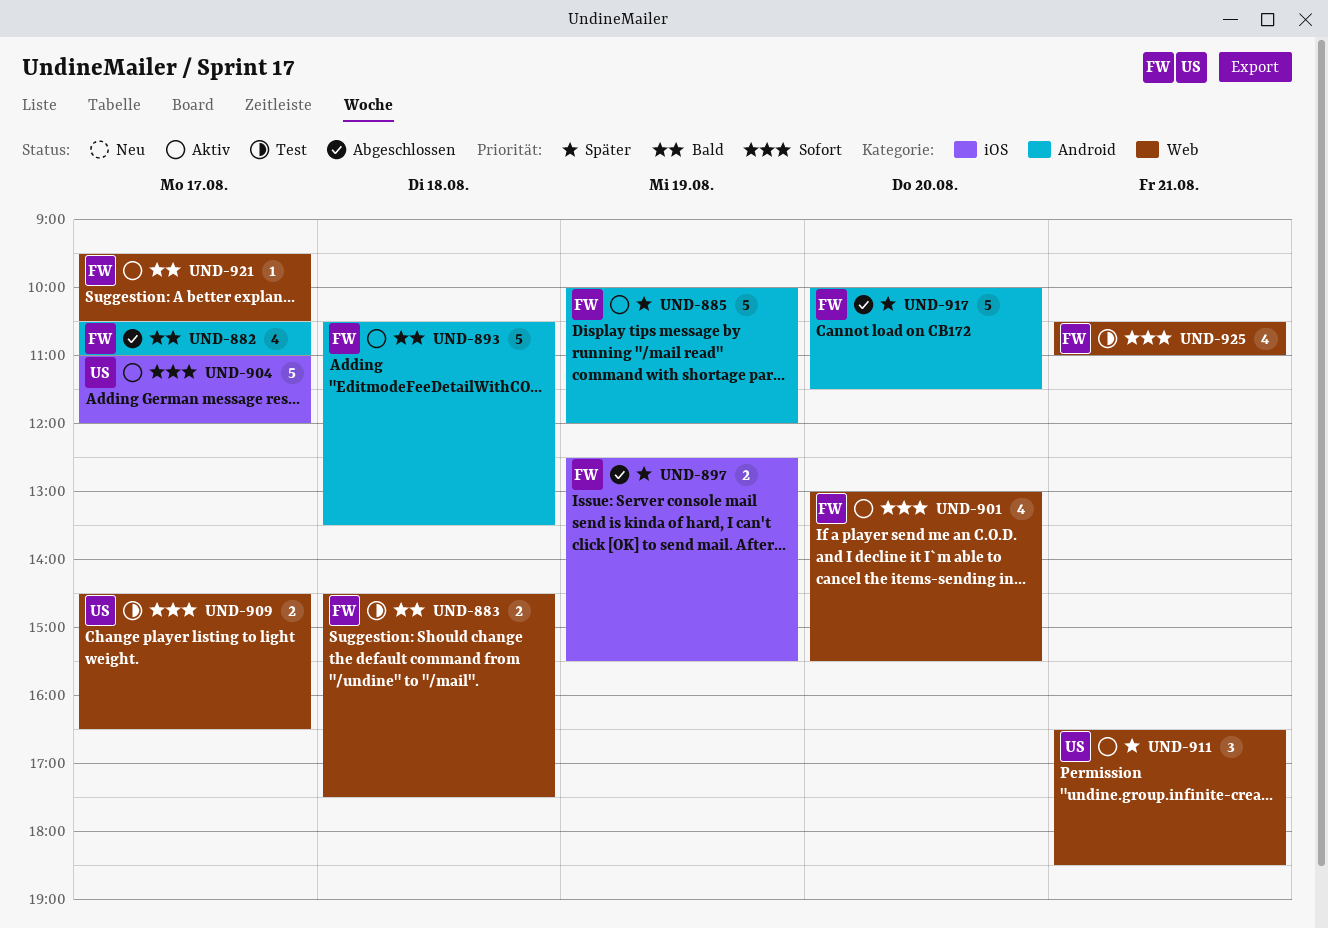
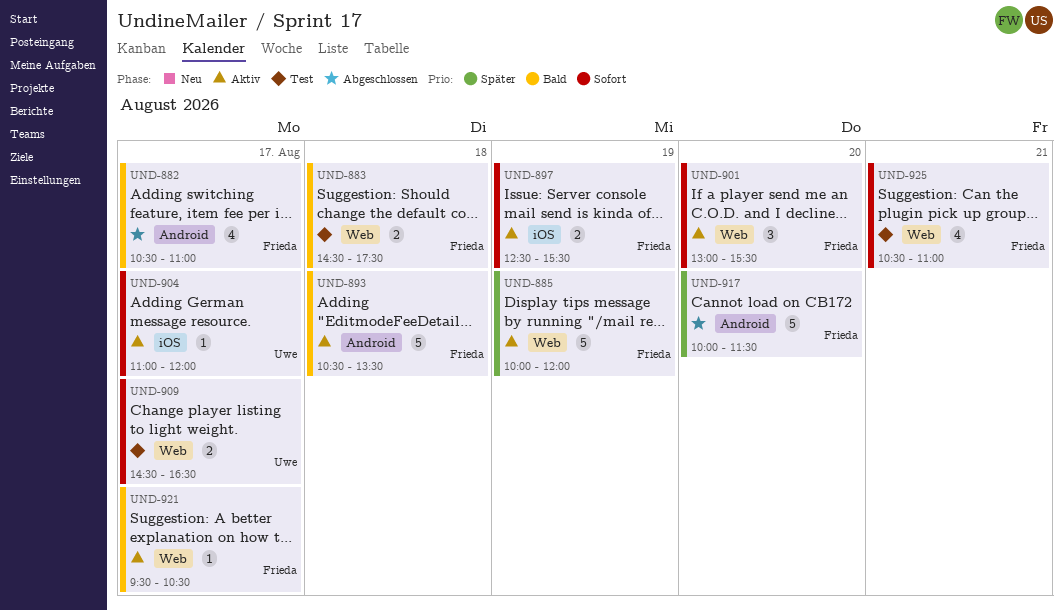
UND-885, label: Android -> Web
UND-897, status: Abgeschlossen -> Aktiv
UND-897, priority: Später -> Sofort
UND-901, estimate: 4 -> 3
UND-904, estimate: 5 -> 1
UND-911: present -> none

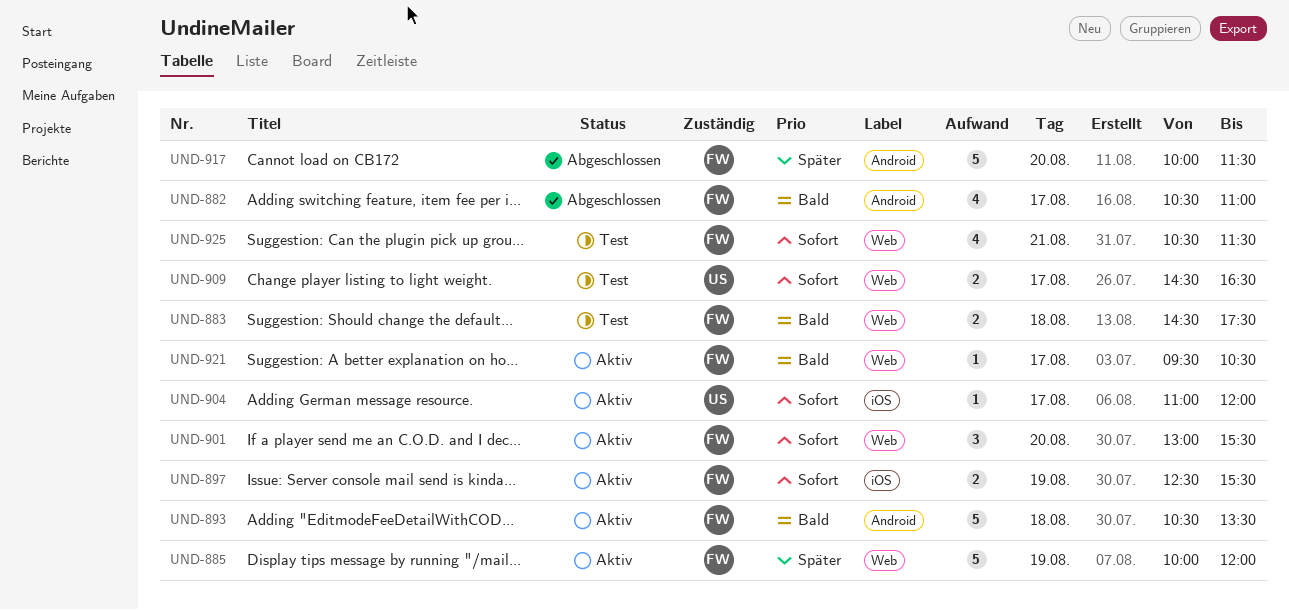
UND-925, ends: 11:00 -> 11:30

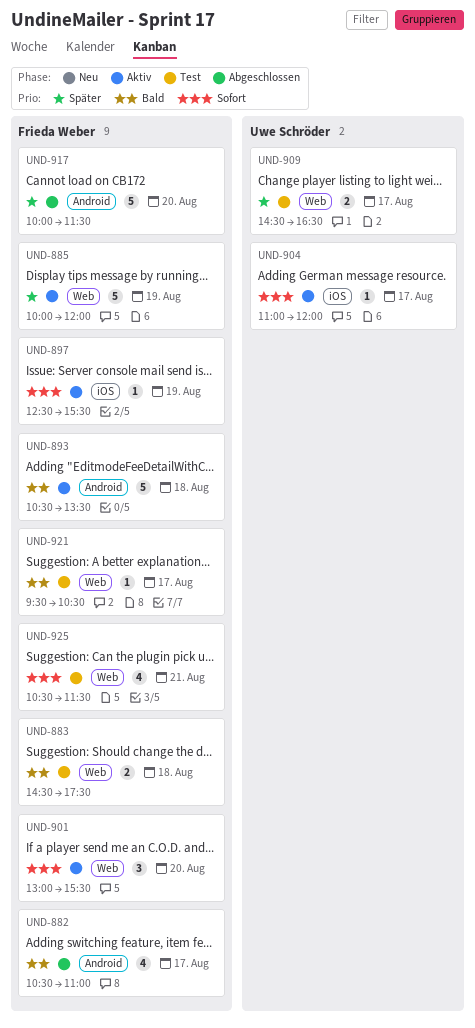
UND-897, estimate: 2 -> 1
UND-909, priority: Sofort -> Später
UND-921, status: Aktiv -> Test

